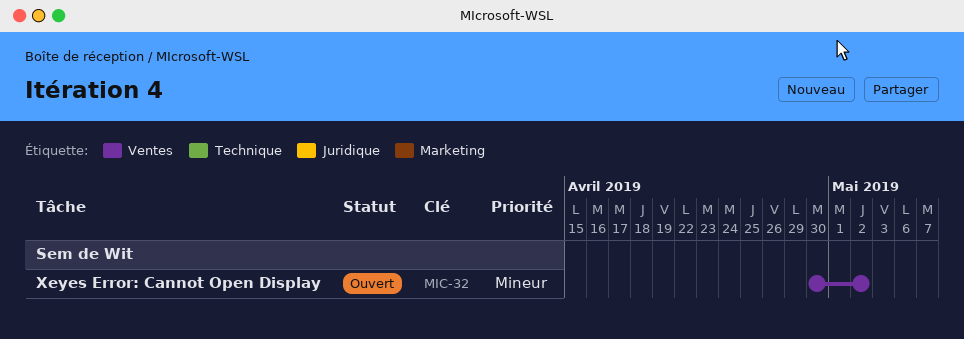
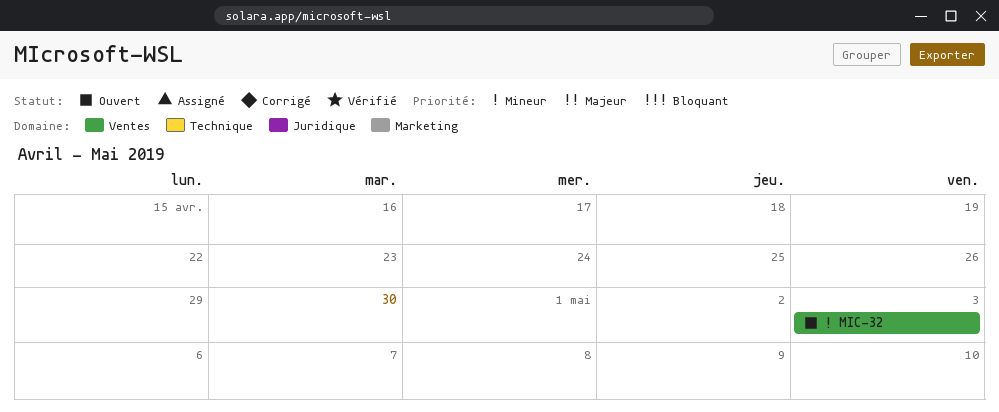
MIC-32, start: Apr 30 -> May 3
MIC-32, due: May 2 -> May 3

